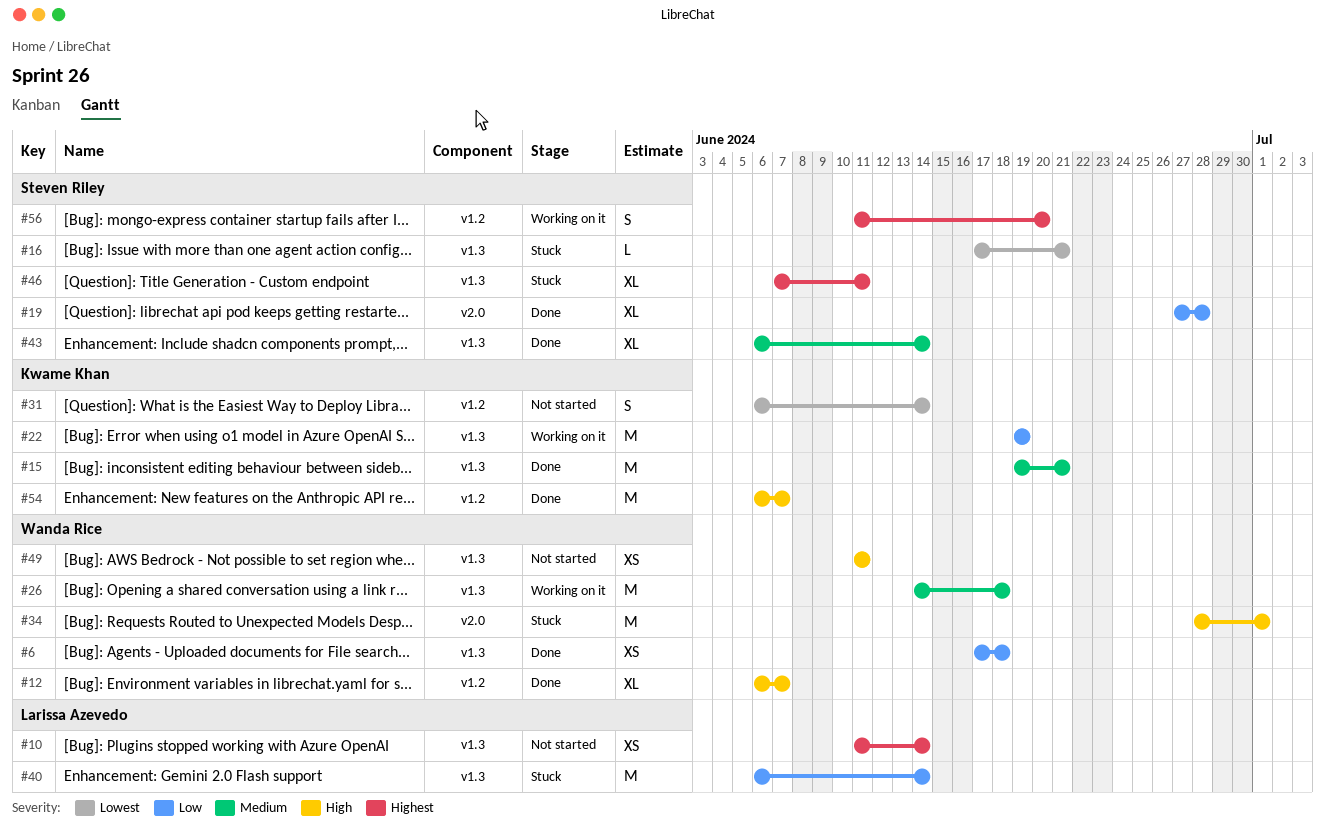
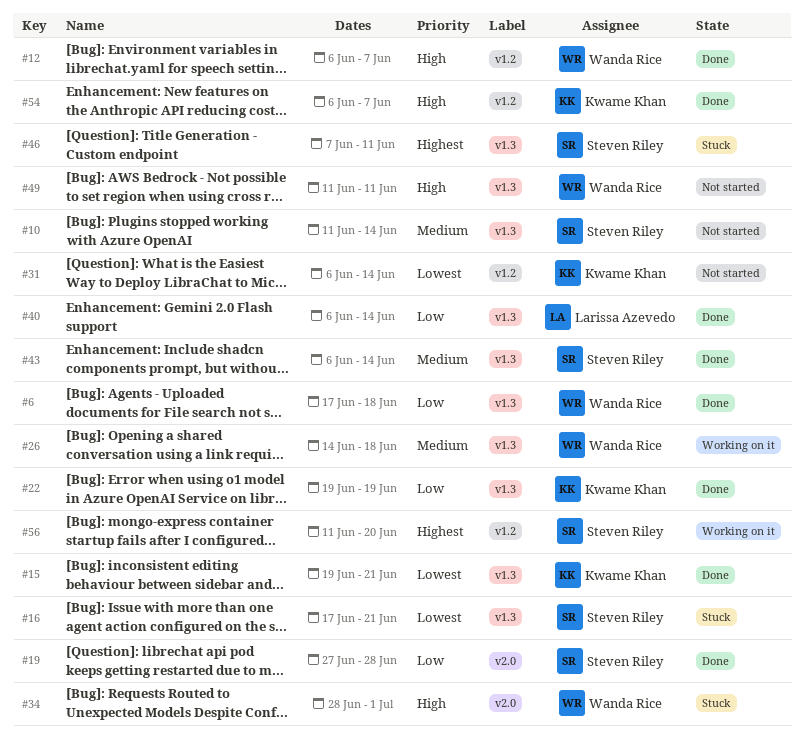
#10, owner: Larissa Azevedo -> Steven Riley
#10, priority: Highest -> Medium
#15, priority: Medium -> Lowest
#22, status: Working on it -> Done
#40, status: Stuck -> Done

